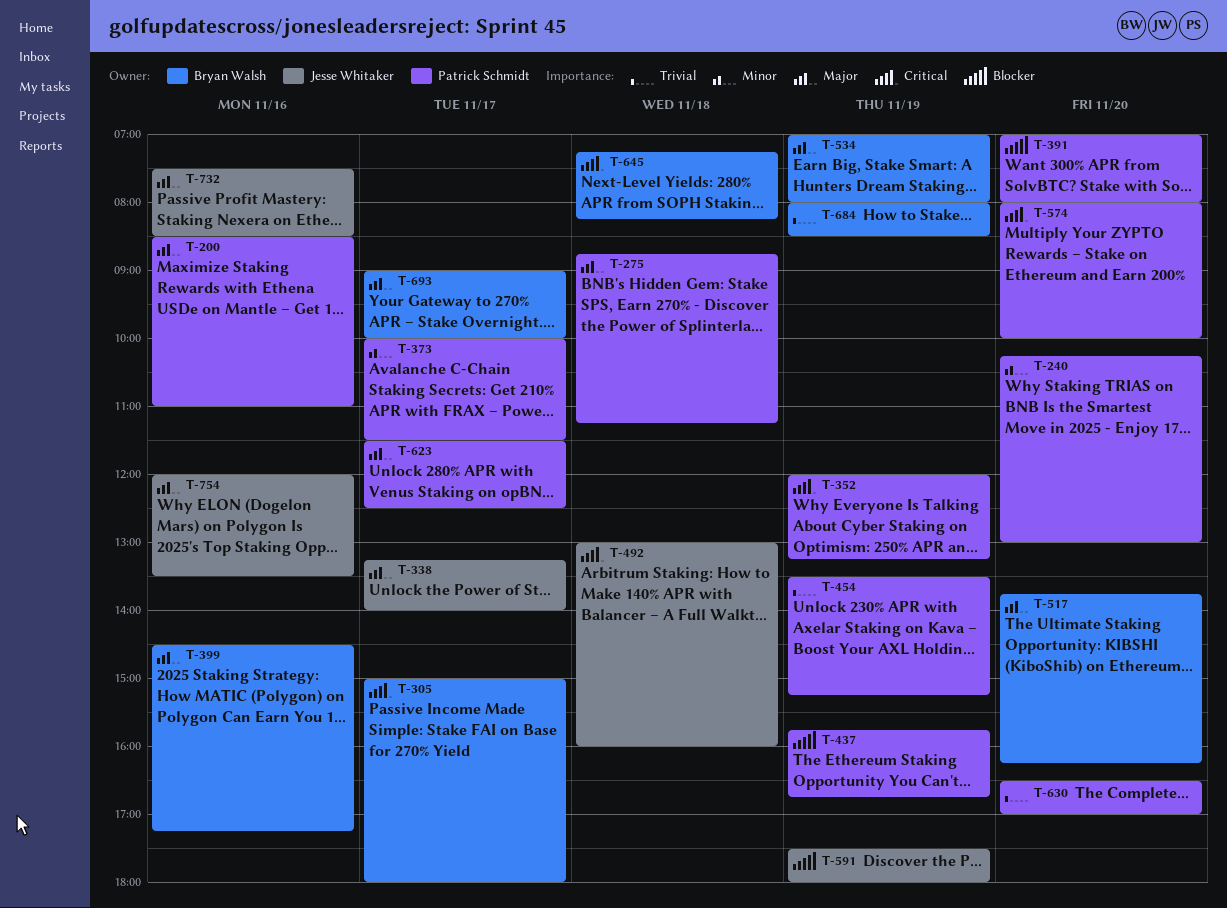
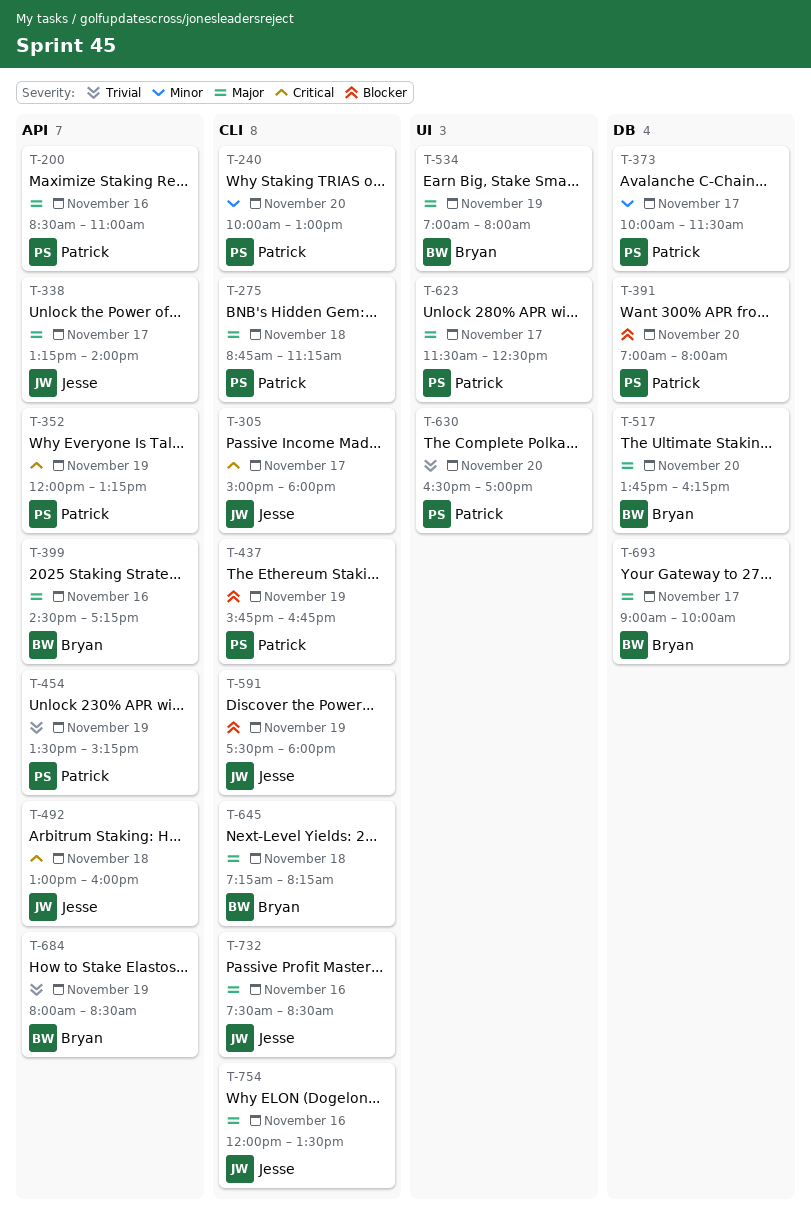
T-240, begins: 10:15 -> 10:00
T-305, owner: Bryan Walsh -> Jesse Whitaker
T-574: present -> none
T-645, priority: Critical -> Major

